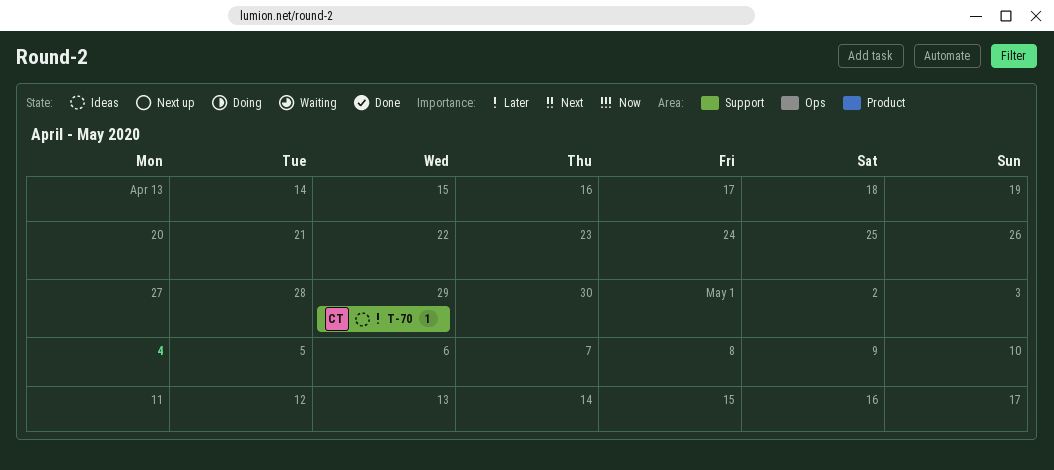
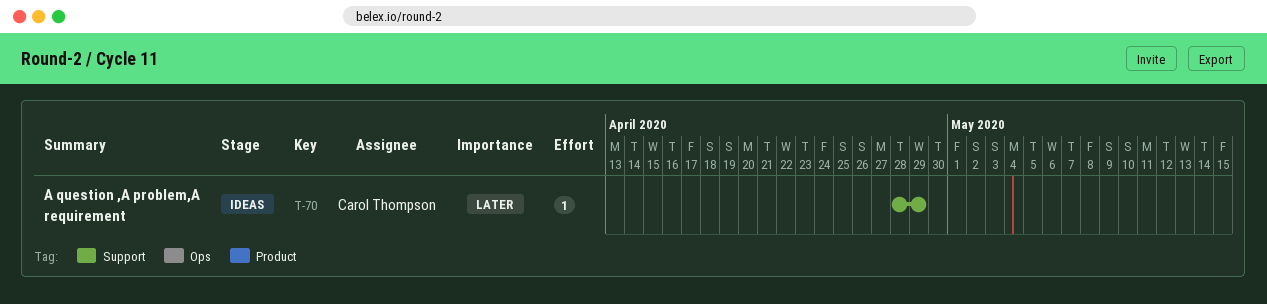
T-70, start: Apr 29 -> Apr 28

